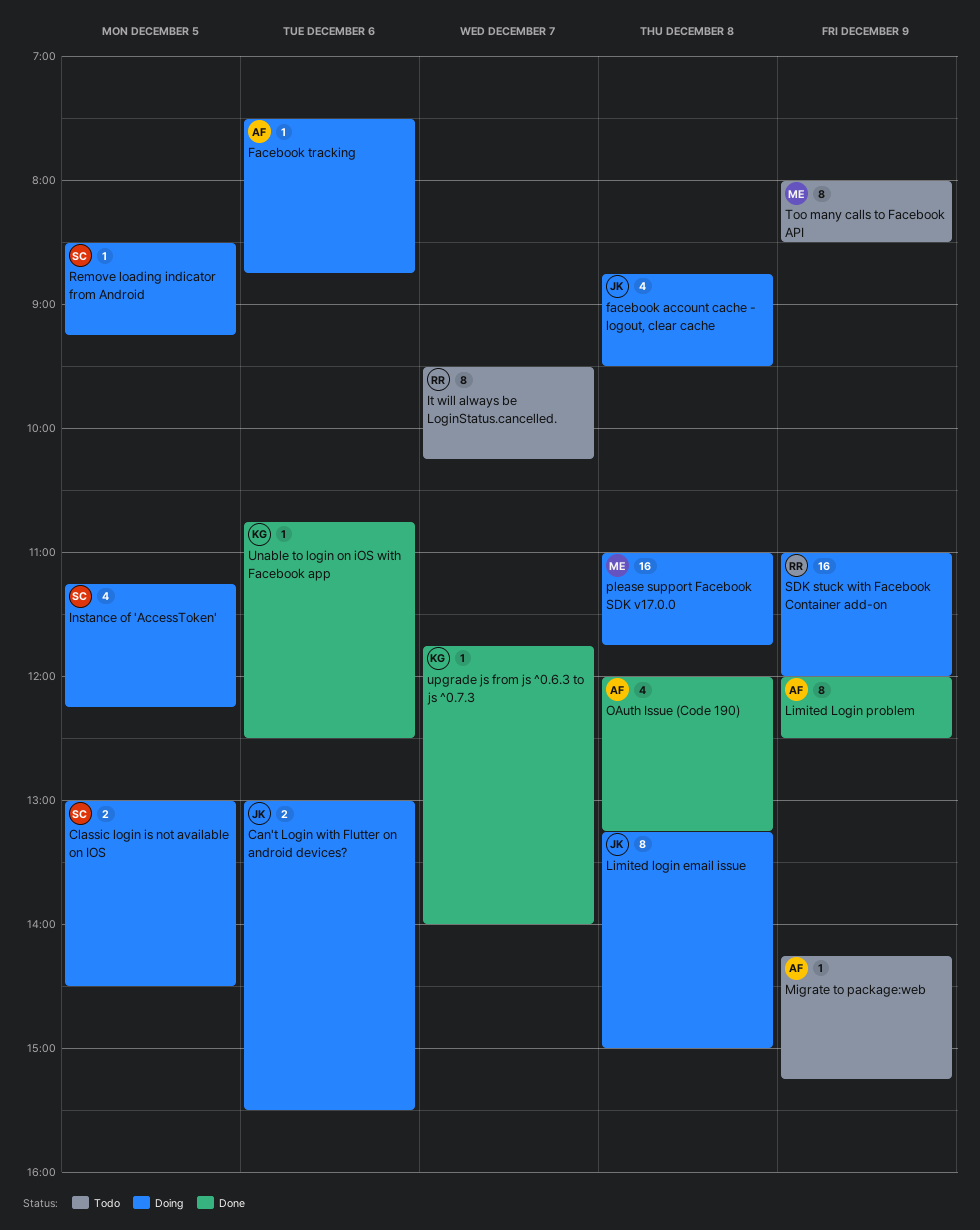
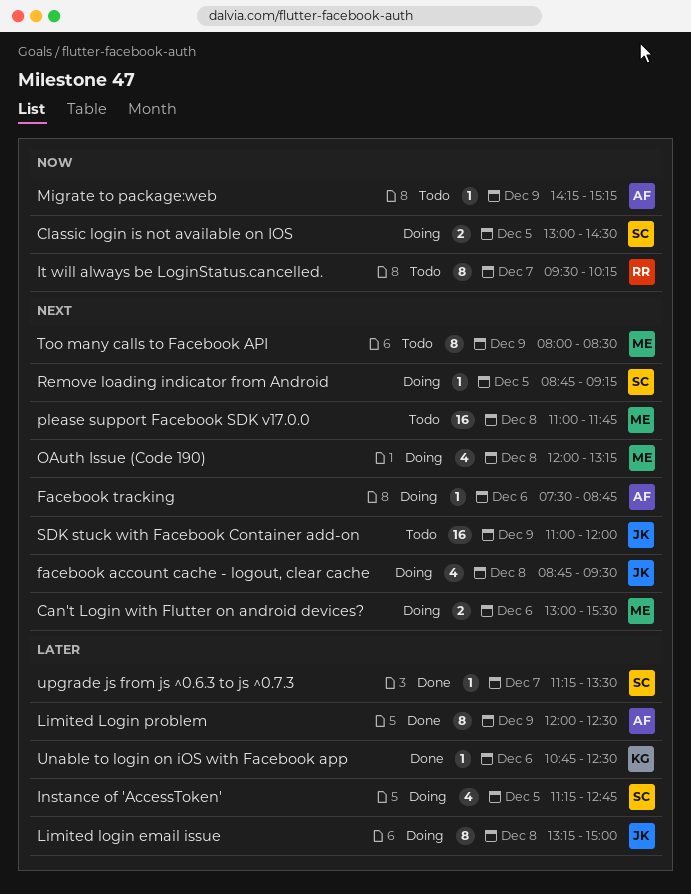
Can't Login with Flutter on android devices?, owner: JK -> ME
Instance of 'AccessToken', ends: 12:15 -> 12:45
OAuth Issue (Code 190), status: Done -> Doing
OAuth Issue (Code 190), owner: AF -> ME
please support Facebook SDK v17.0.0, status: Doing -> Todo
Remove loading indicator from Android, begins: 08:30 -> 08:45
SDK stuck with Facebook Container add-on, status: Doing -> Todo
SDK stuck with Facebook Container add-on, owner: RR -> JK
upgrade js from js ^0.6.3 to js ^0.7.3, owner: KG -> SC
upgrade js from js ^0.6.3 to js ^0.7.3, begins: 11:45 -> 11:15
upgrade js from js ^0.6.3 to js ^0.7.3, ends: 14:00 -> 13:30

